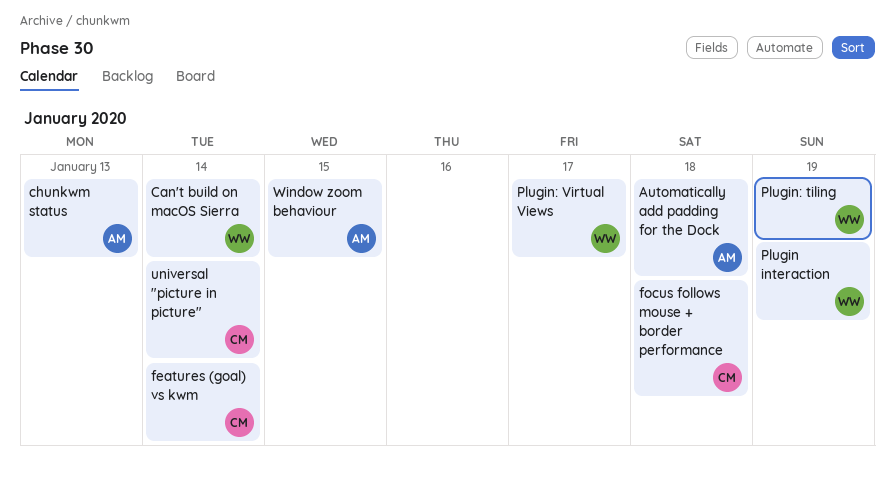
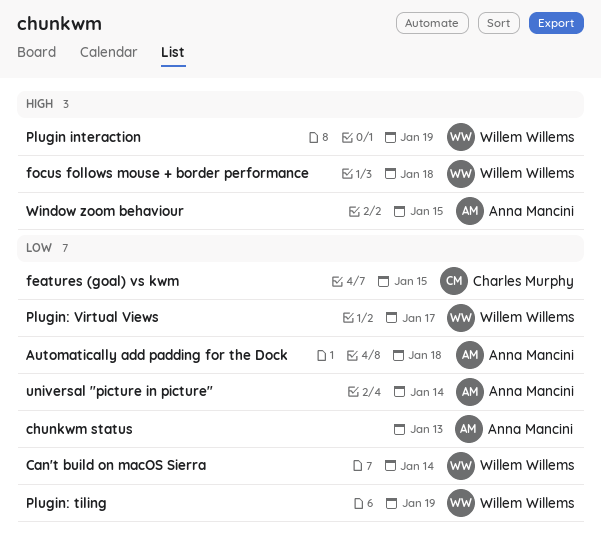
features (goal) vs kwm, due: Jan 14 -> Jan 15
focus follows mouse + border performance, owner: Charles Murphy -> Willem Willems
universal "picture in picture", owner: Charles Murphy -> Anna Mancini

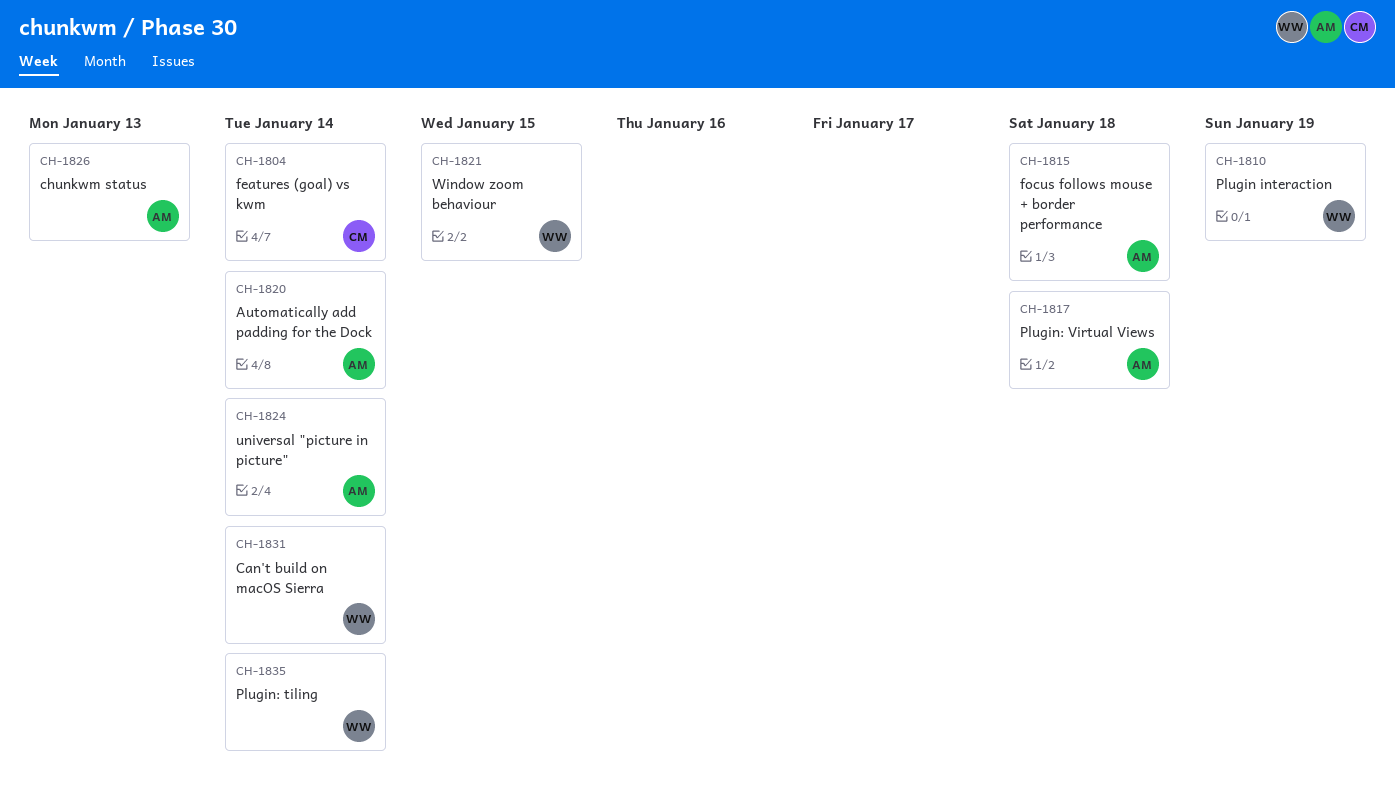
Automatically add padding for the Dock, due: Jan 18 -> Jan 14
features (goal) vs kwm, due: Jan 15 -> Jan 14
focus follows mouse + border performance, owner: Willem Willems -> Anna Mancini
Plugin: tiling, due: Jan 19 -> Jan 14
Plugin: Virtual Views, owner: Willem Willems -> Anna Mancini
Plugin: Virtual Views, due: Jan 17 -> Jan 18
Window zoom behaviour, owner: Anna Mancini -> Willem Willems

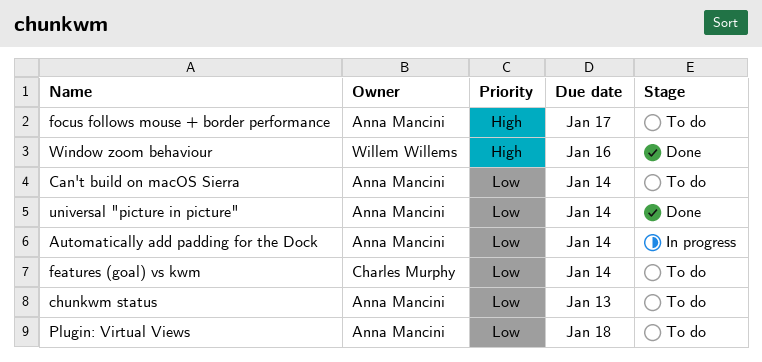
Can't build on macOS Sierra, owner: Willem Willems -> Anna Mancini
focus follows mouse + border performance, due: Jan 18 -> Jan 17
Plugin interaction: present -> none
Plugin: tiling: present -> none
Window zoom behaviour, due: Jan 15 -> Jan 16

